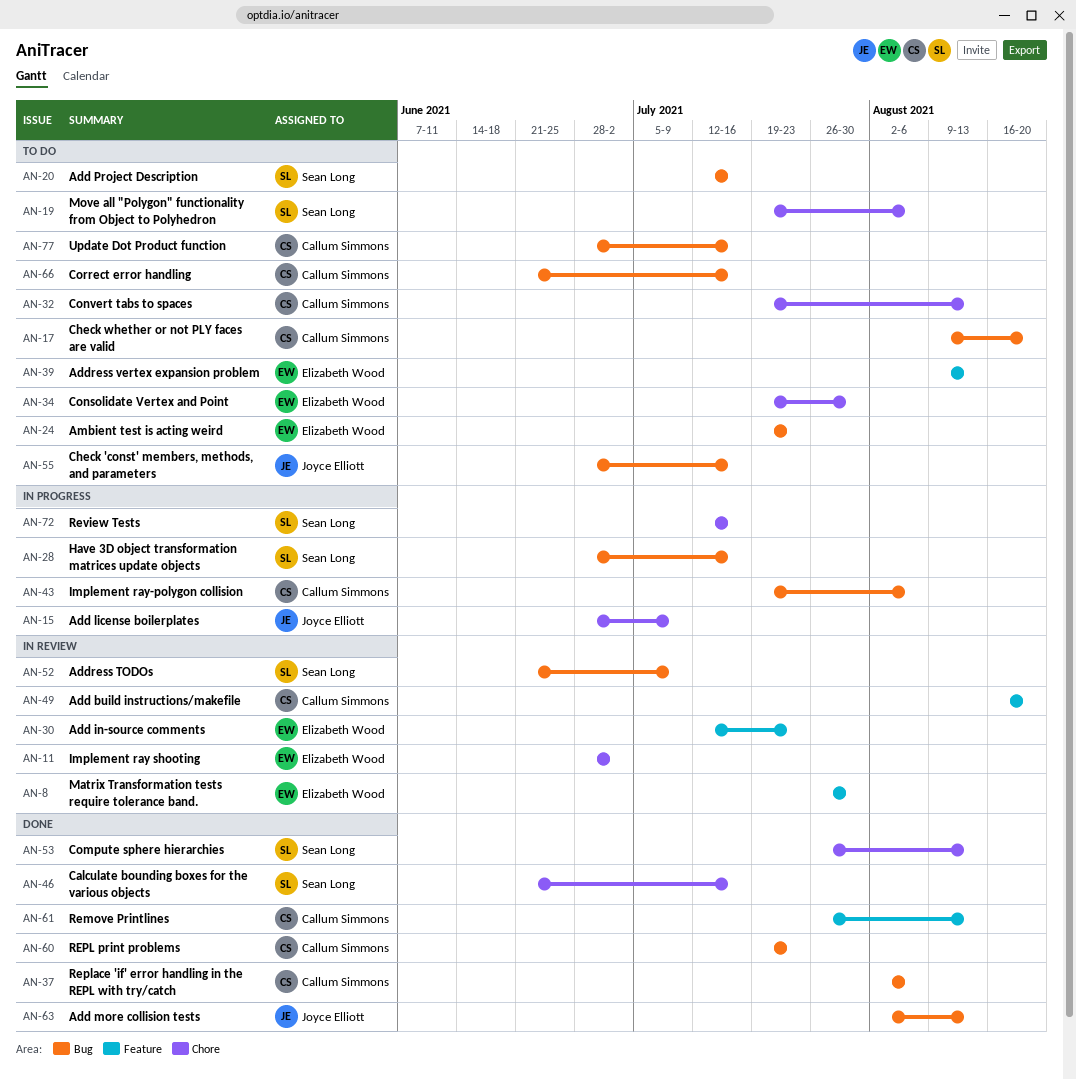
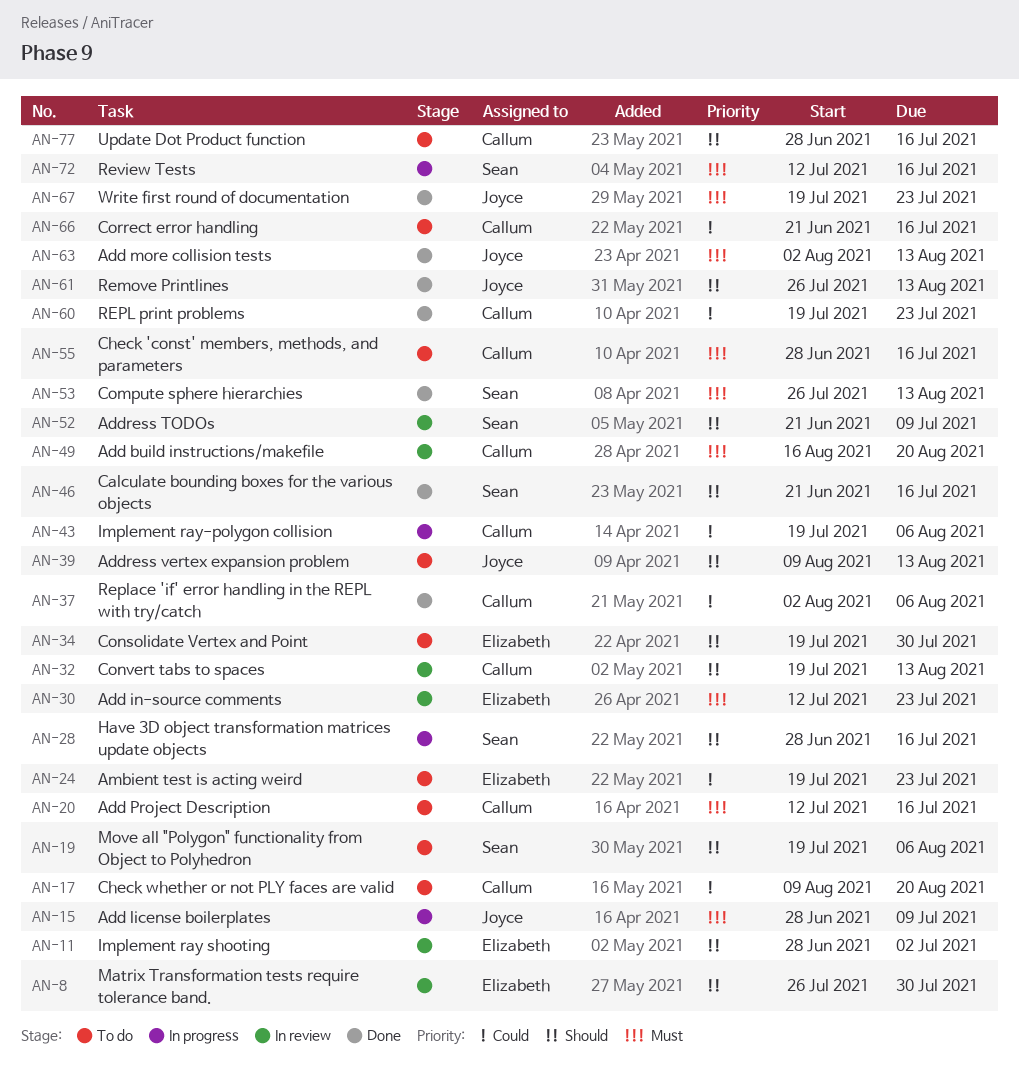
AN-20, owner: Sean Long -> Callum Simmons
AN-32, status: To do -> In review
AN-39, owner: Elizabeth Wood -> Joyce Elliott
AN-55, owner: Joyce Elliott -> Callum Simmons
AN-61, owner: Callum Simmons -> Joyce Elliott
AN-67: none -> present

